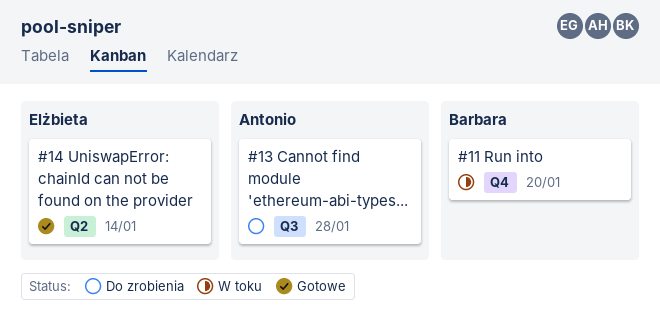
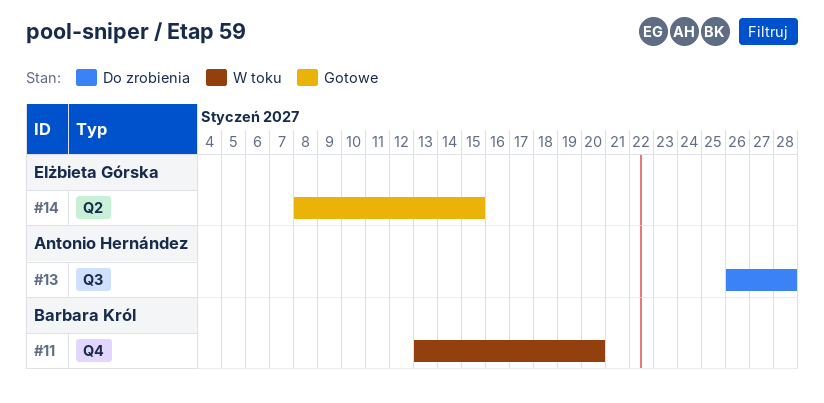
#14, due: Jan 14 -> Jan 15

